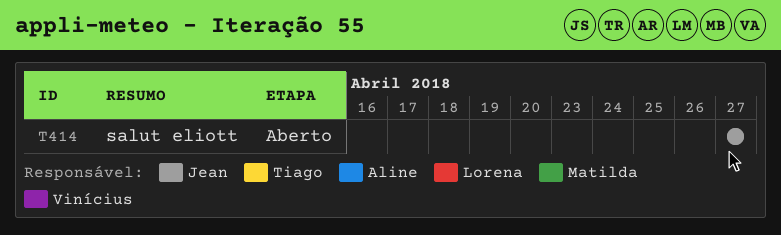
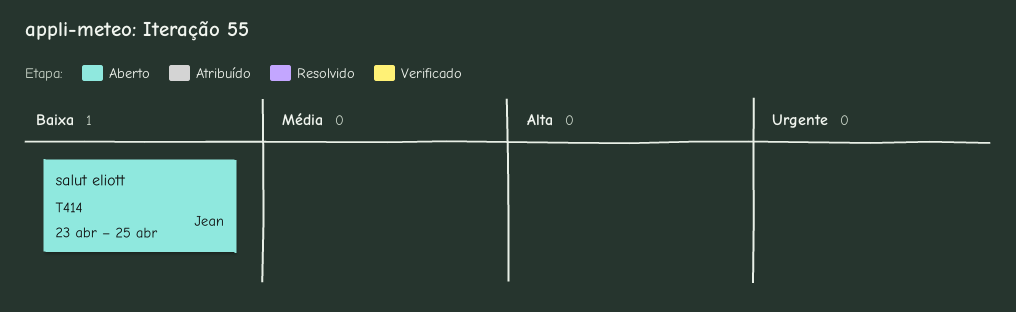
T414, start: Apr 27 -> Apr 23
T414, due: Apr 27 -> Apr 25

